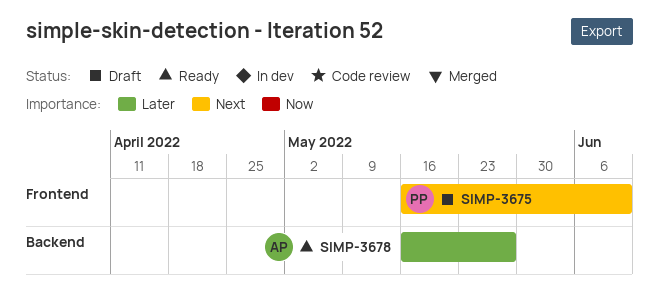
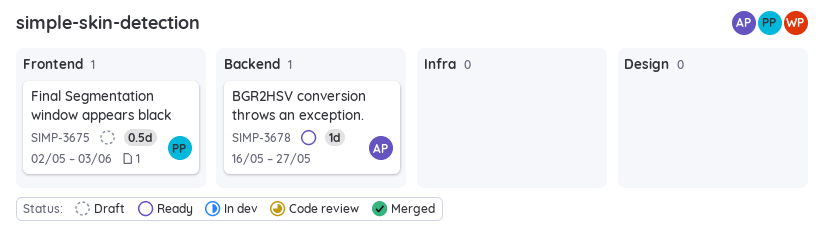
SIMP-3675, start: May 16 -> May 2
SIMP-3675, due: Jun 10 -> Jun 3

